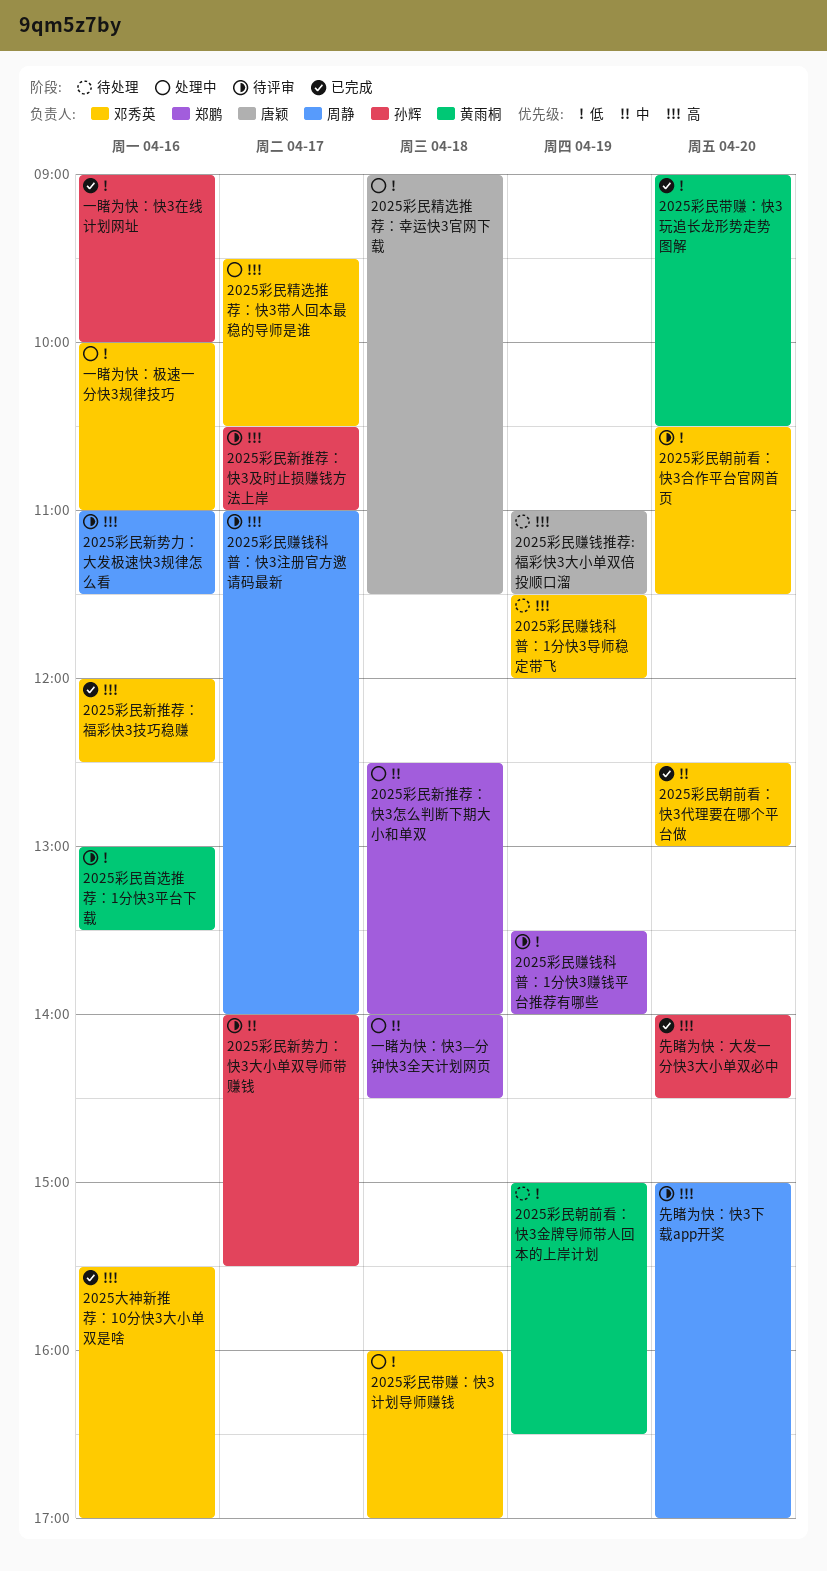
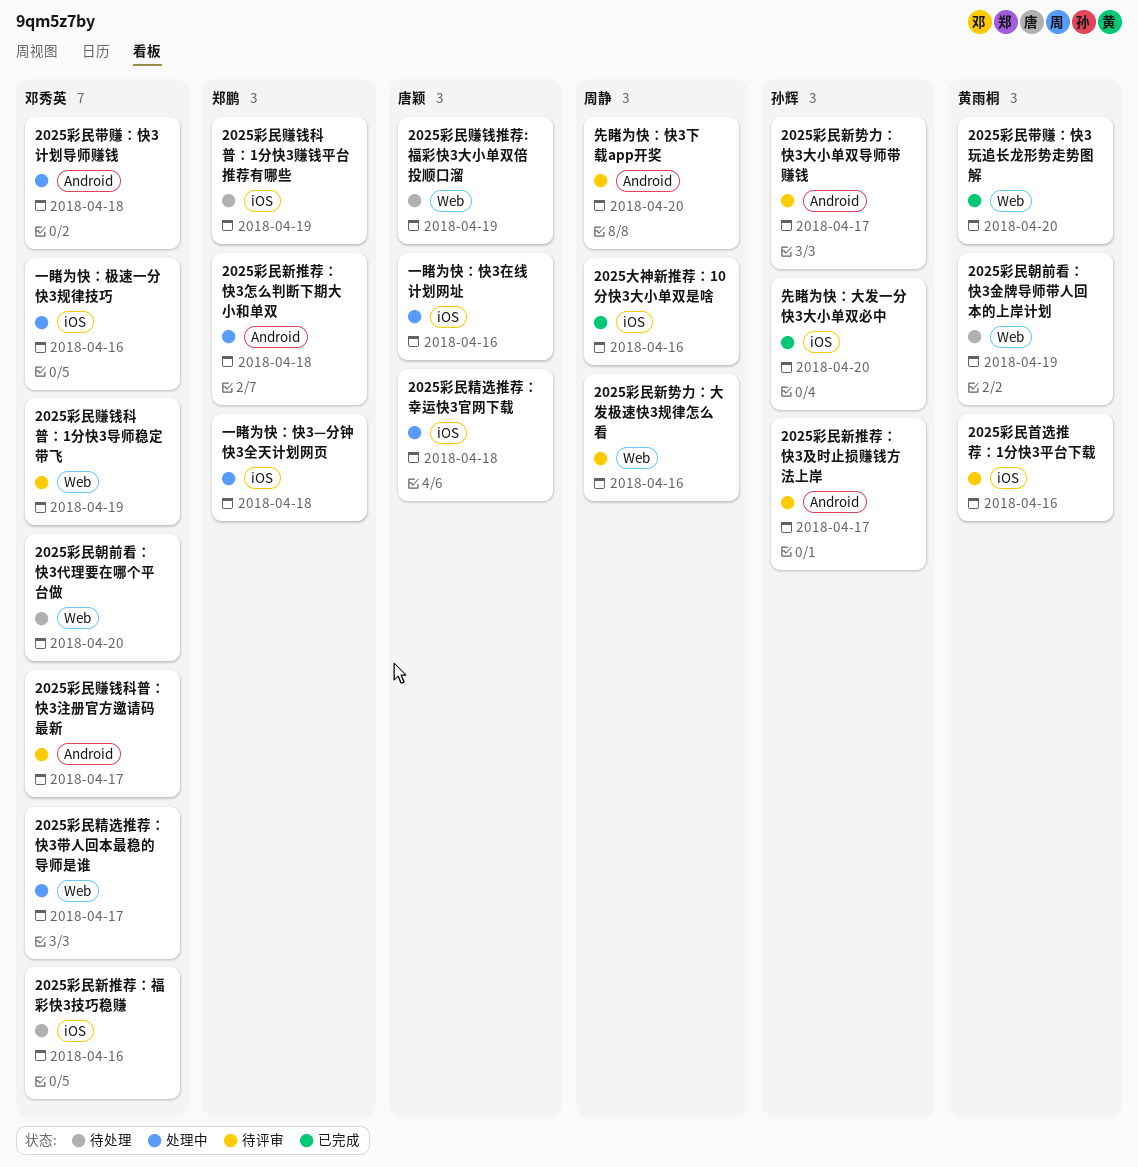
2025大神新推荐：10分快3大小单双是啥, owner: 邓秀英 -> 周静
2025彩民新推荐：福彩快3技巧稳赚, status: 已完成 -> 待处理
2025彩民朝前看：快3代理要在哪个平台做, status: 已完成 -> 待处理
2025彩民朝前看：快3合作平台官网首页: present -> none
2025彩民赚钱科普：1分快3导师稳定带飞, status: 待处理 -> 待评审
2025彩民赚钱科普：1分快3赚钱平台推荐有哪些, status: 待评审 -> 待处理
2025彩民赚钱科普：快3注册官方邀请码最新, owner: 周静 -> 邓秀英
一睹为快：快3在线计划网址, status: 已完成 -> 处理中
一睹为快：快3在线计划网址, owner: 孙辉 -> 唐颖

